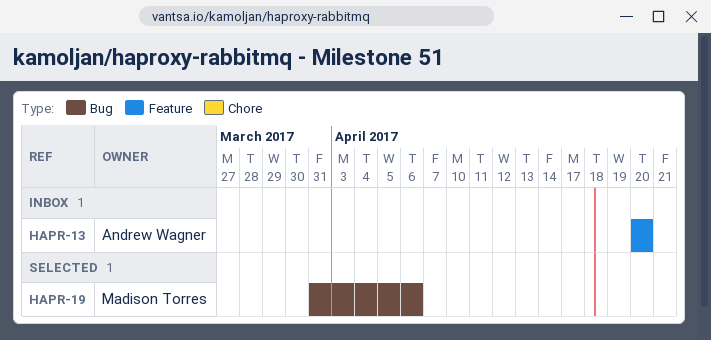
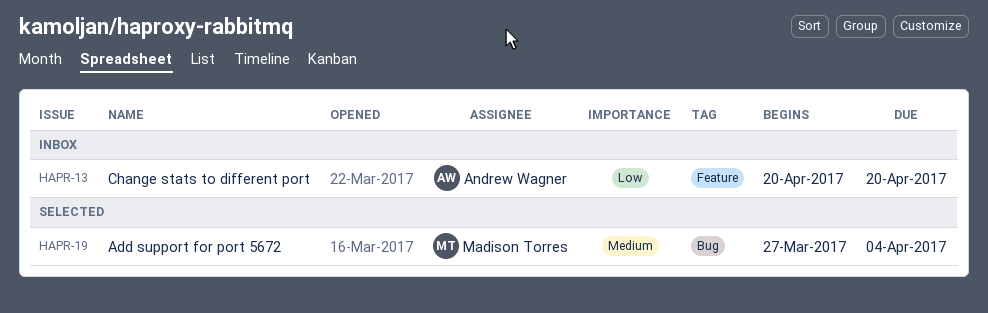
HAPR-19, start: Mar 31 -> Mar 27
HAPR-19, due: Apr 6 -> Apr 4

